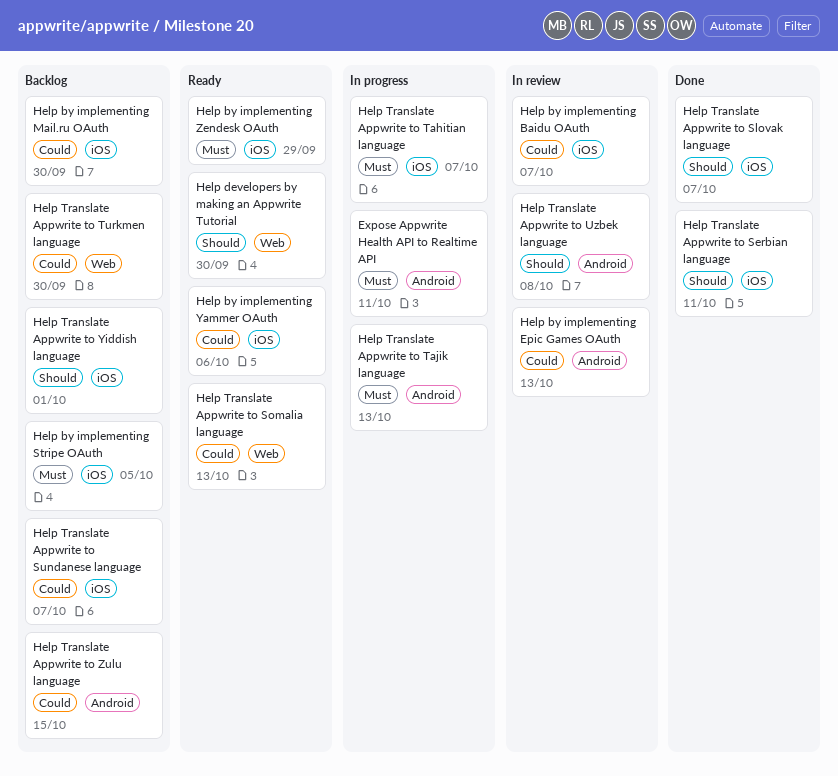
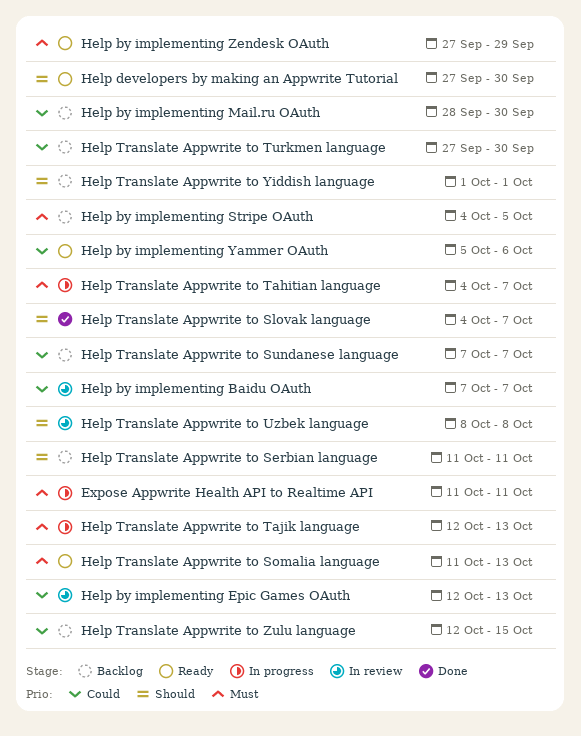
Help Translate Appwrite to Serbian language, status: Done -> Backlog
Help Translate Appwrite to Somalia language, priority: Could -> Must

